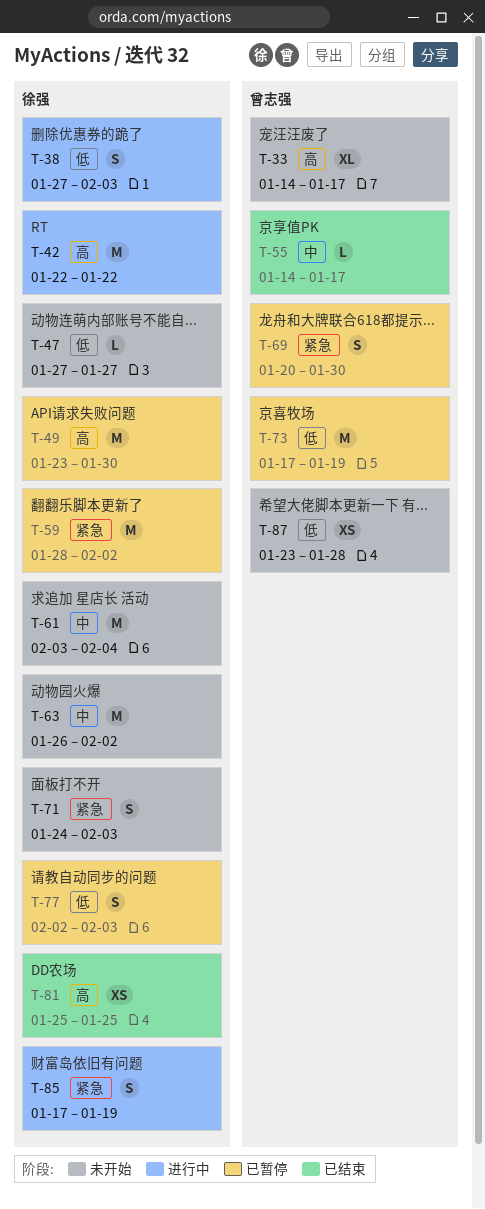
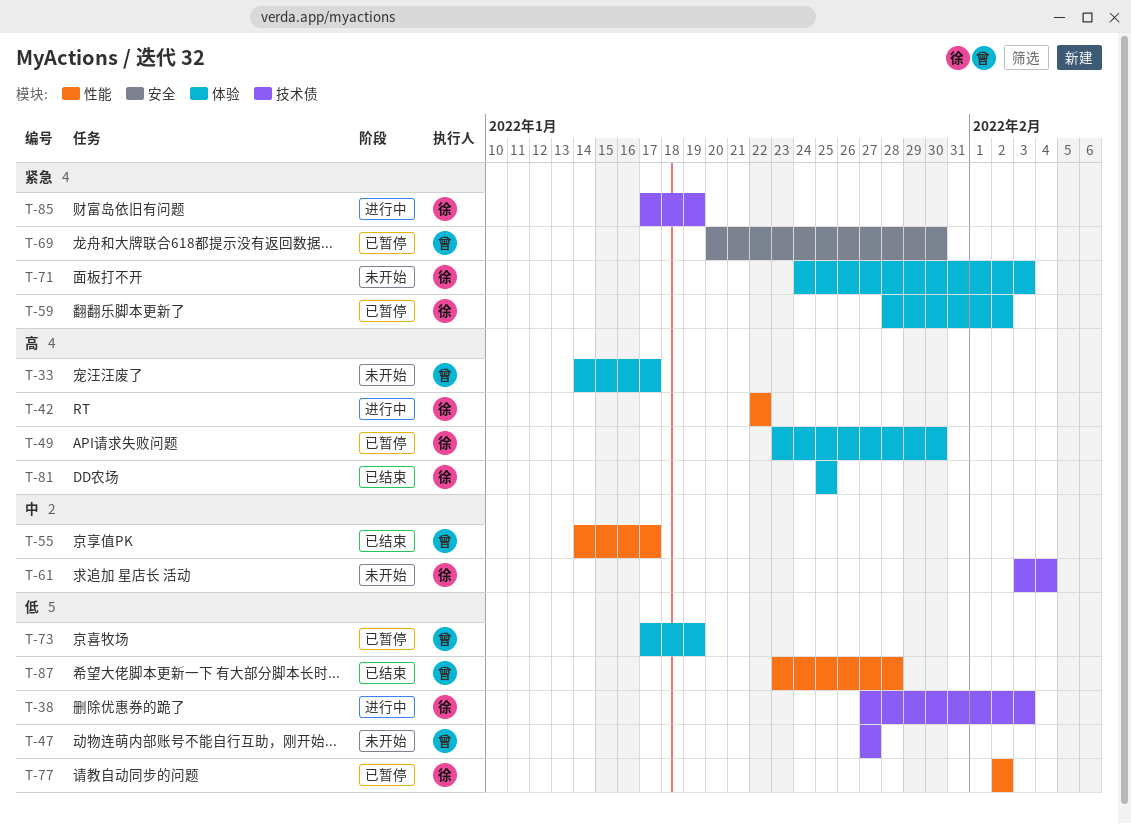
T-47, owner: 徐强 -> 曾志强
T-63: present -> none
T-77, due: Feb 3 -> Feb 2
T-87, status: 未开始 -> 已结束

